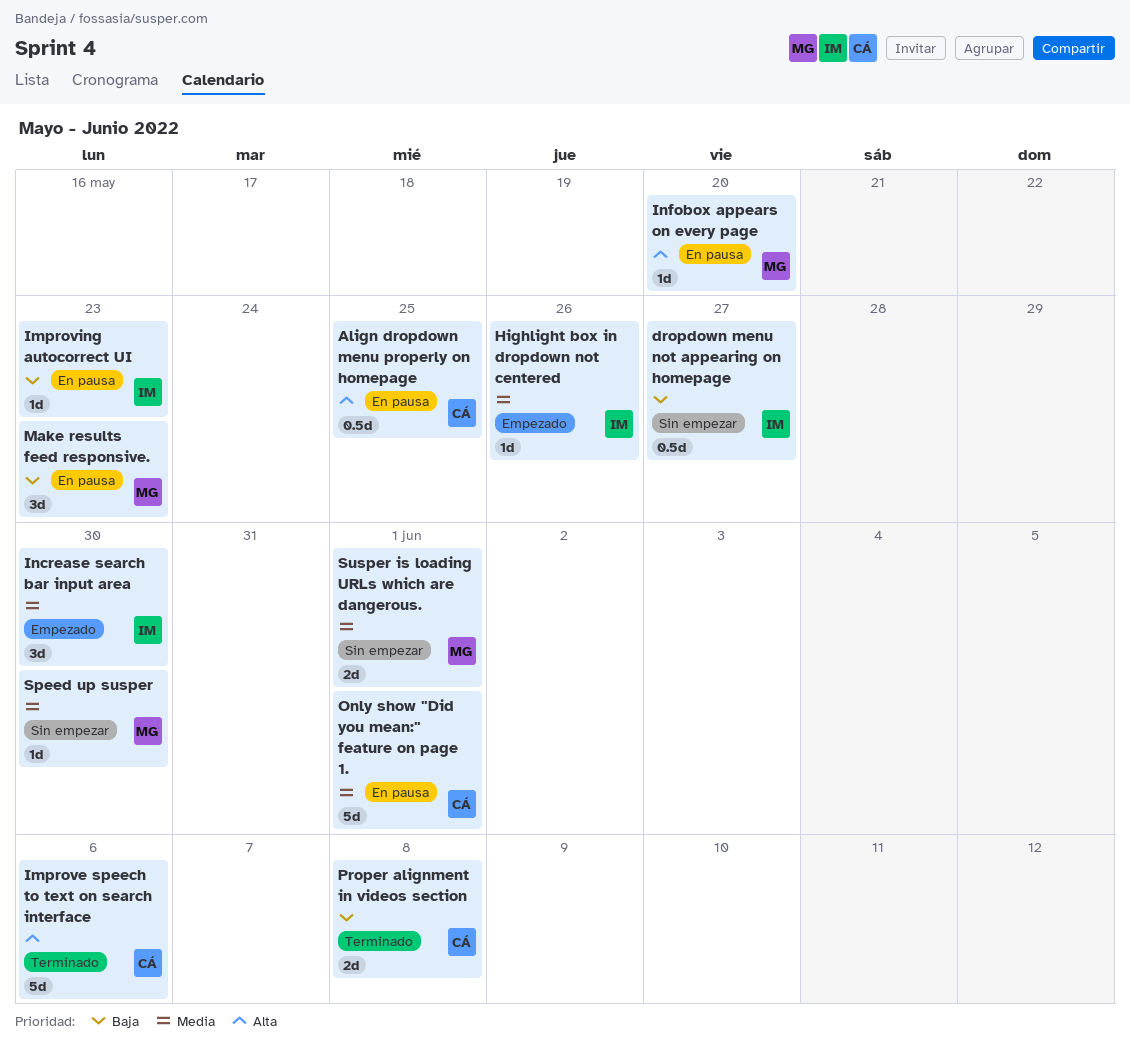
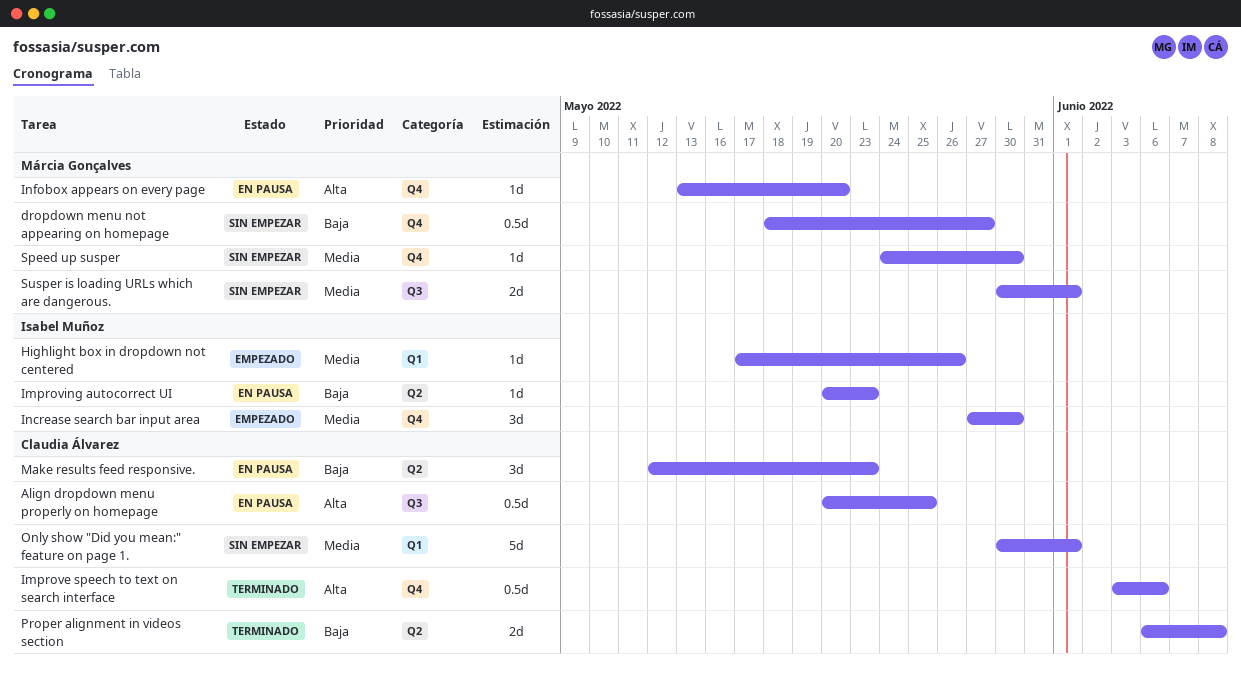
dropdown menu not appearing on homepage, owner: Isabel Muñoz -> Márcia Gonçalves
Improve speech to text on search interface, estimate: 5d -> 0.5d
Make results feed responsive., owner: Márcia Gonçalves -> Claudia Álvarez
Only show "Did you mean:" feature on page 1., status: En pausa -> Sin empezar

